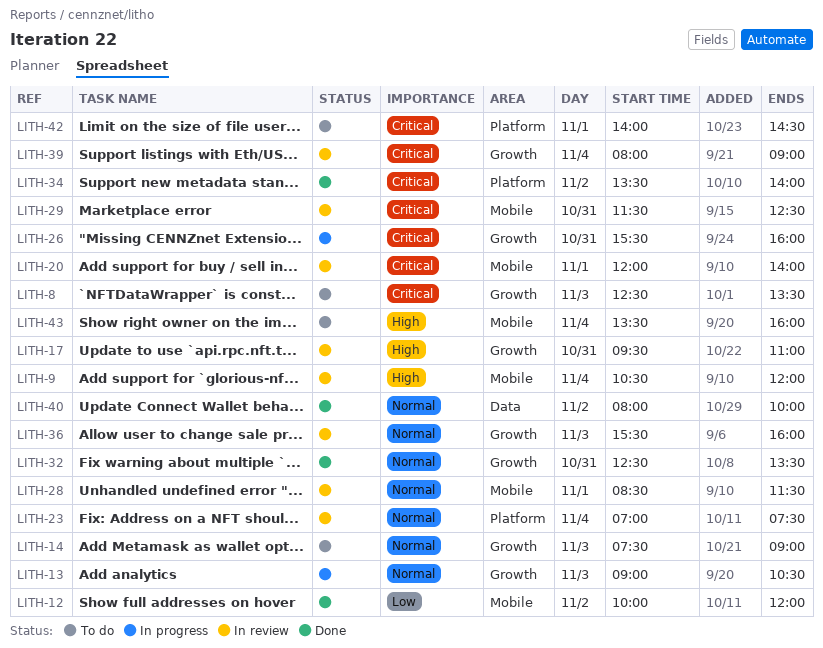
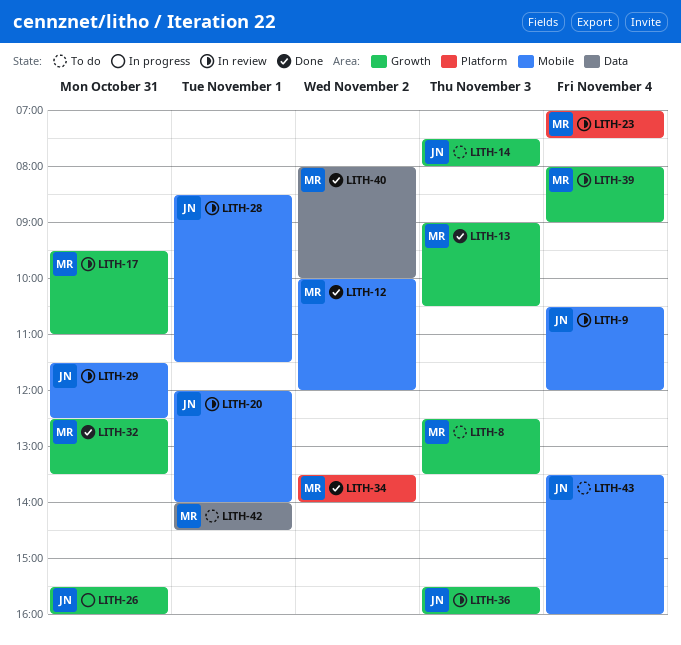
LITH-13, status: In progress -> Done
LITH-14, ends: 09:00 -> 08:00
LITH-42, label: Platform -> Data

